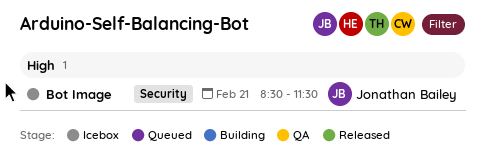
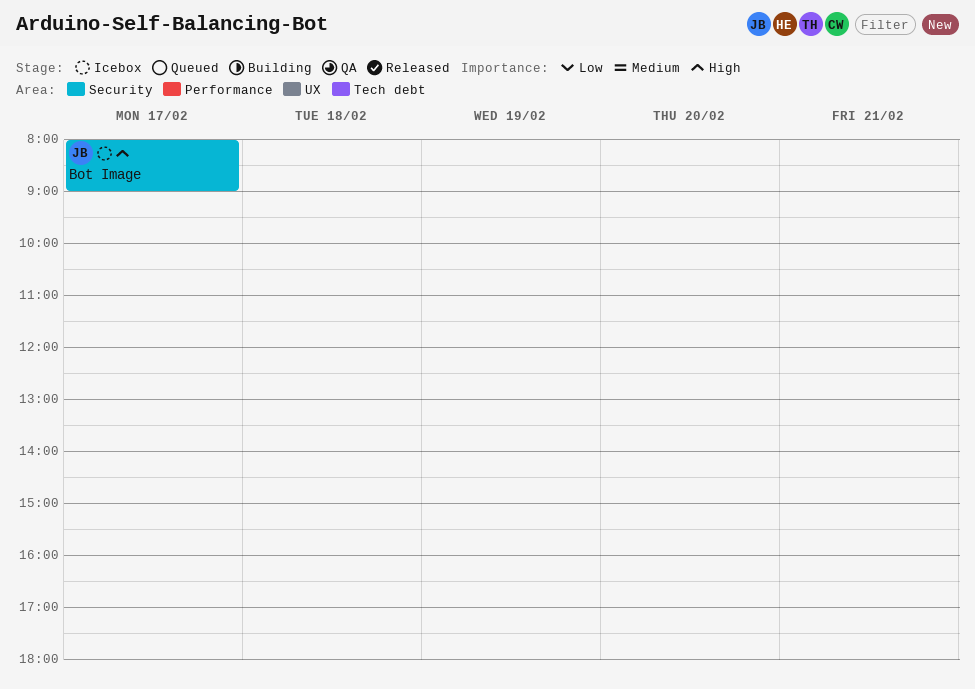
Bot Image, day: Feb 21 -> Feb 17
Bot Image, begins: 08:30 -> 08:00
Bot Image, ends: 11:30 -> 09:00

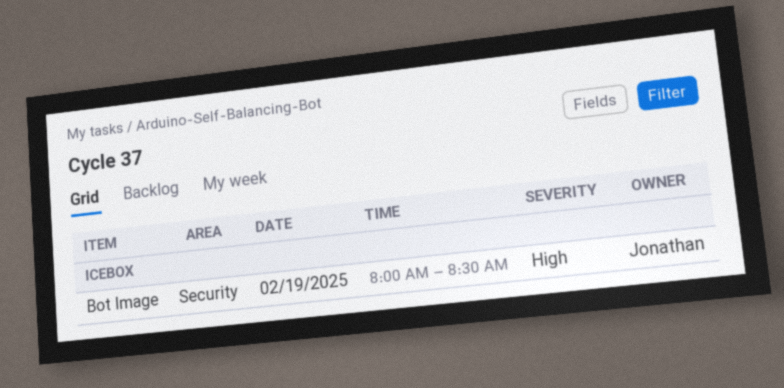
Bot Image, day: Feb 17 -> Feb 19
Bot Image, ends: 09:00 -> 08:30

